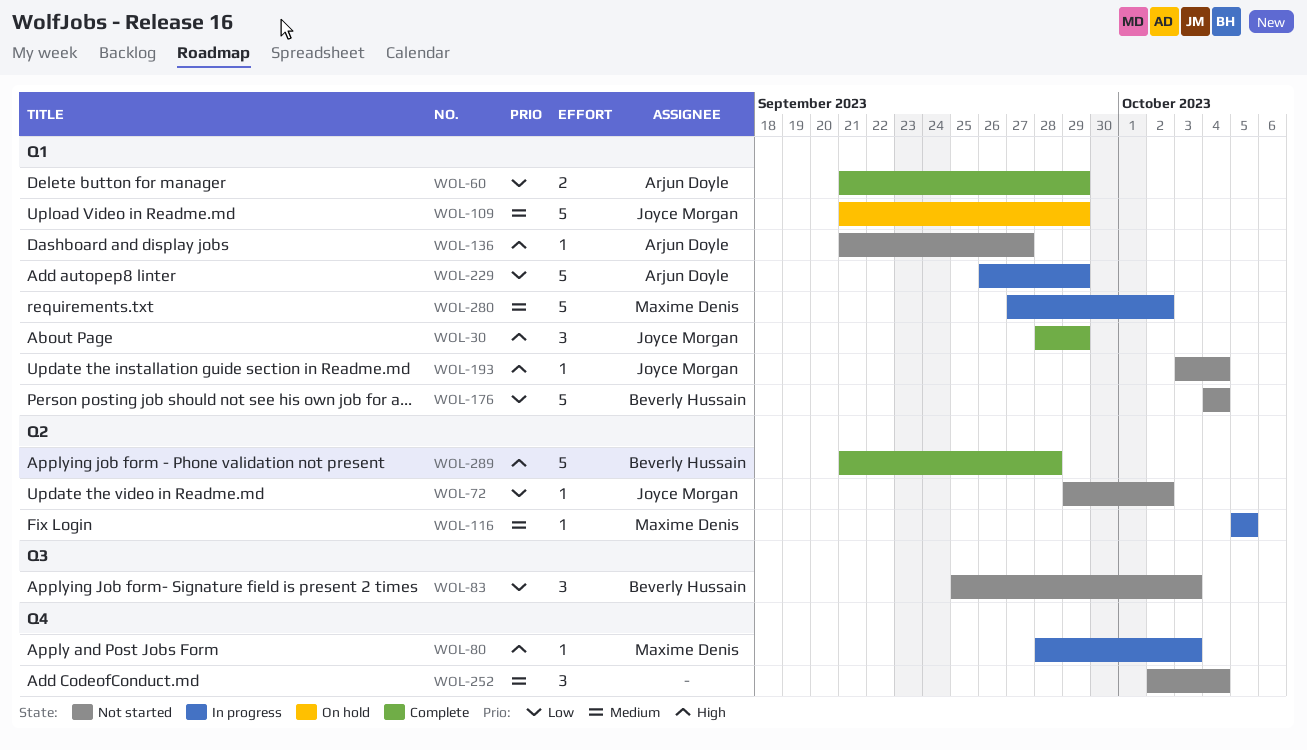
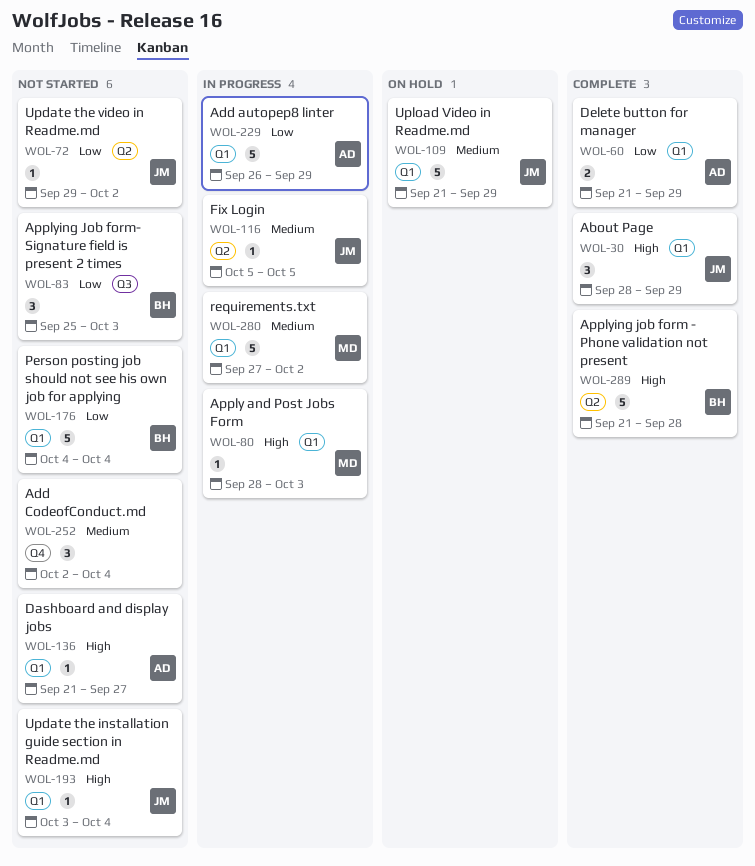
WOL-80, label: Q4 -> Q1
WOL-116, owner: Maxime Denis -> Joyce Morgan

